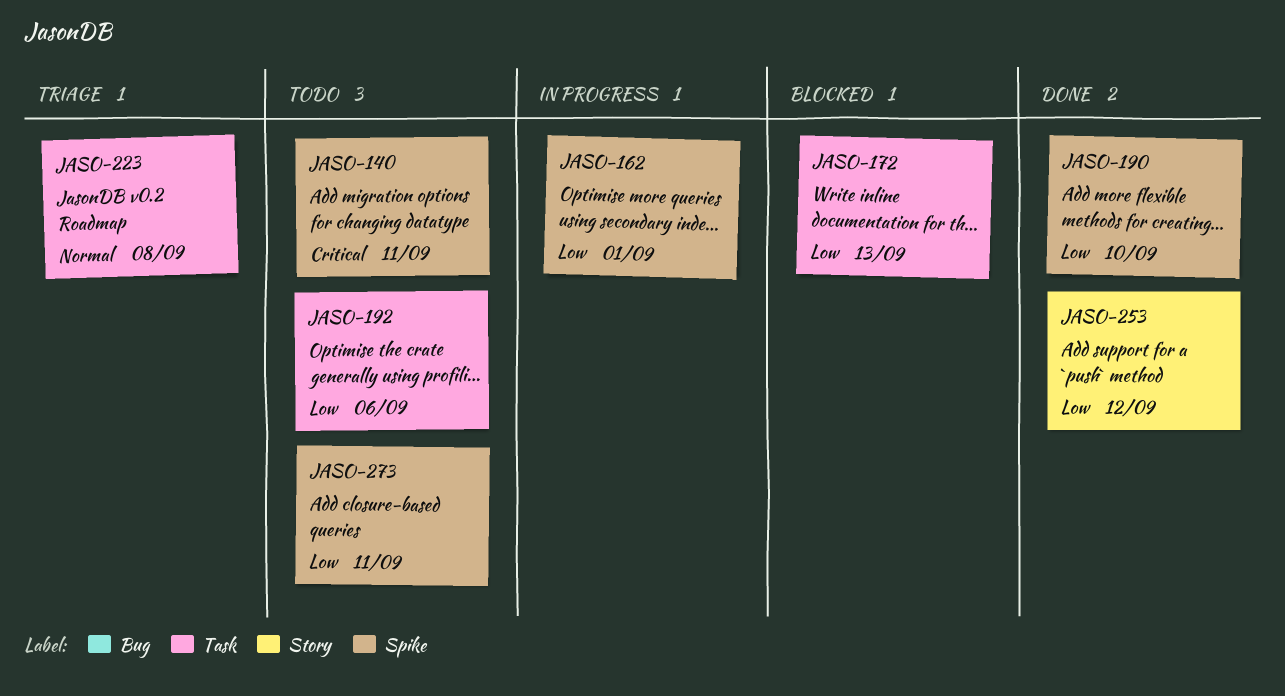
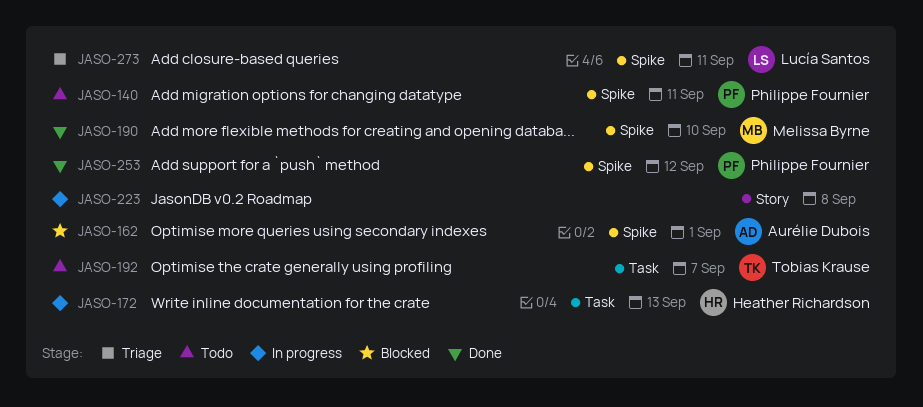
JASO-162, status: In progress -> Blocked
JASO-172, status: Blocked -> In progress
JASO-192, due: Sep 6 -> Sep 7
JASO-223, status: Triage -> In progress
JASO-223, label: Task -> Story
JASO-253, label: Story -> Spike
JASO-273, status: Todo -> Triage

